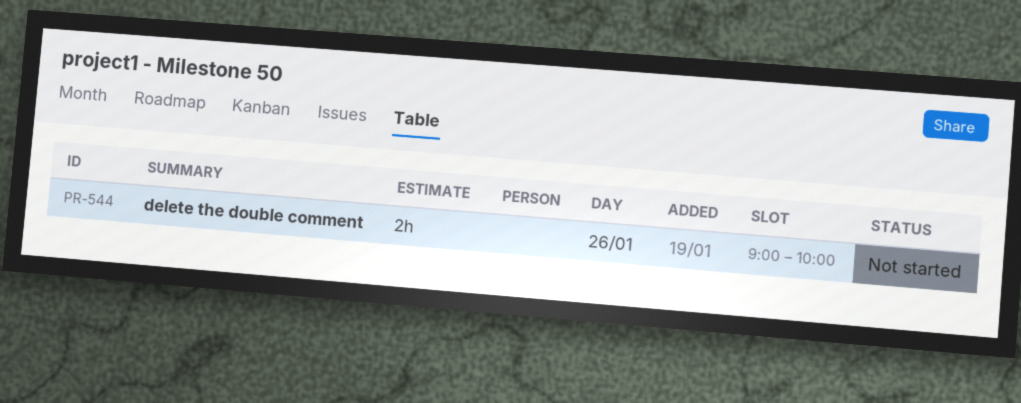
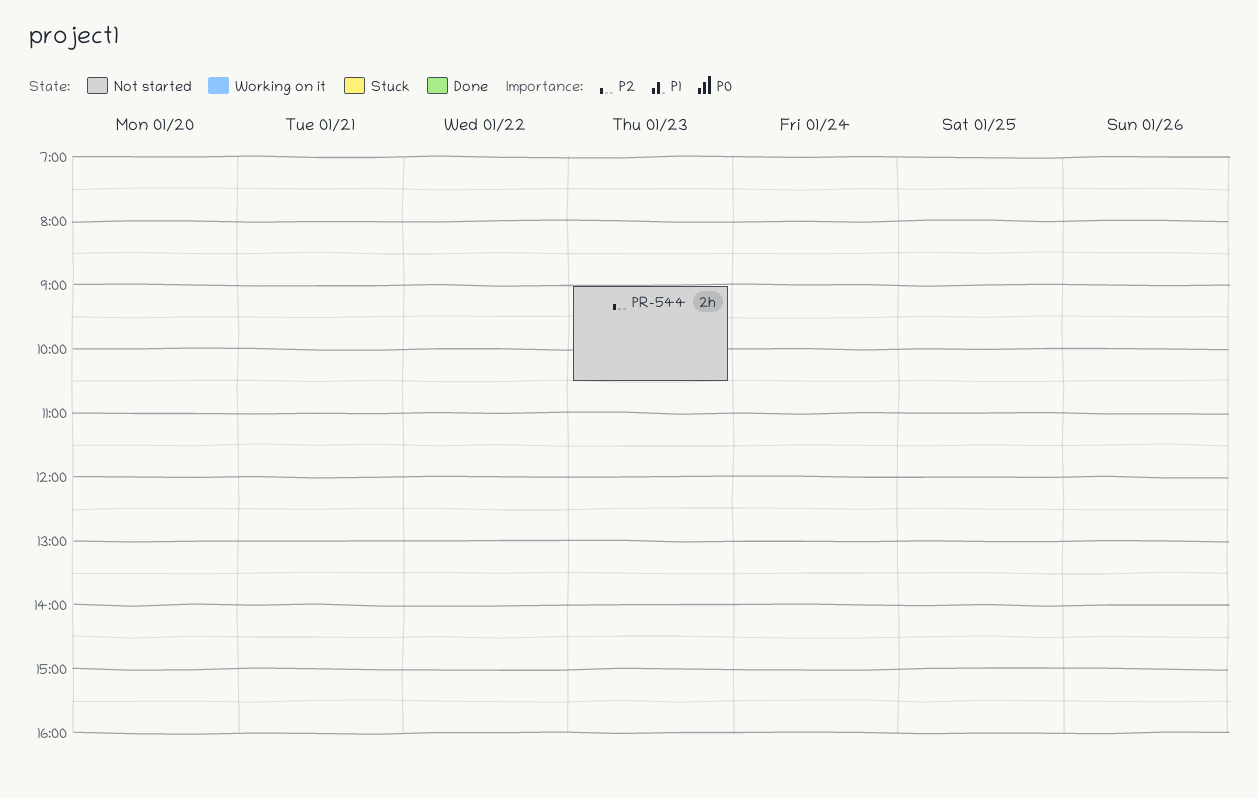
PR-544, day: Jan 26 -> Jan 23
PR-544, ends: 10:00 -> 10:30

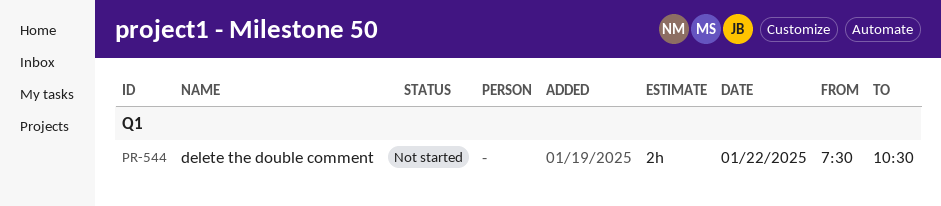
PR-544, day: Jan 23 -> Jan 22
PR-544, begins: 09:00 -> 07:30

